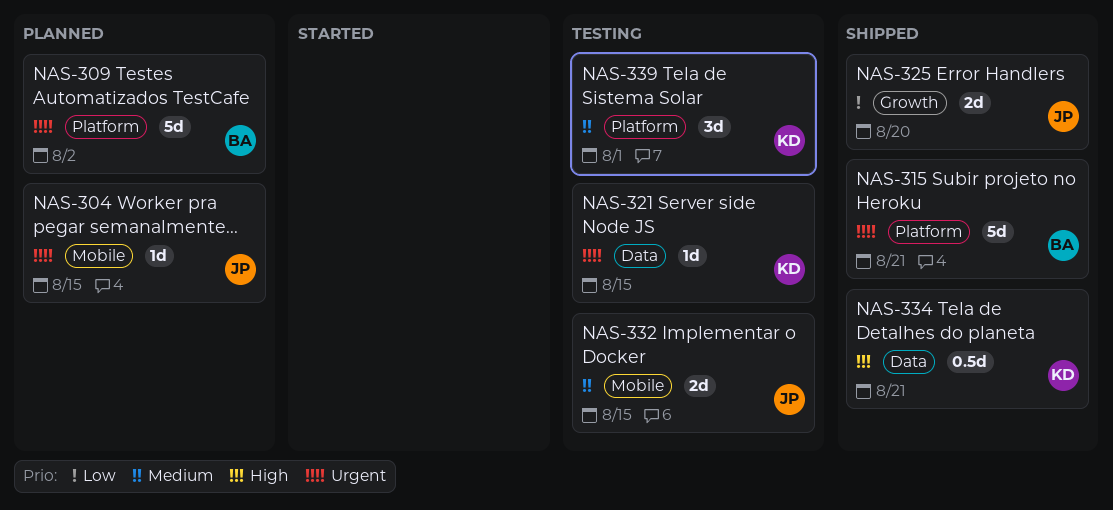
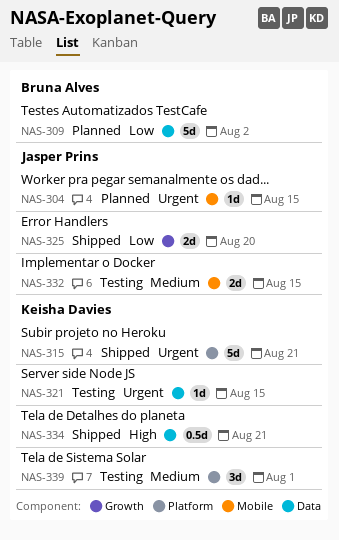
NAS-309, priority: Urgent -> Low
NAS-309, label: Platform -> Data
NAS-315, owner: Bruna Alves -> Keisha Davies

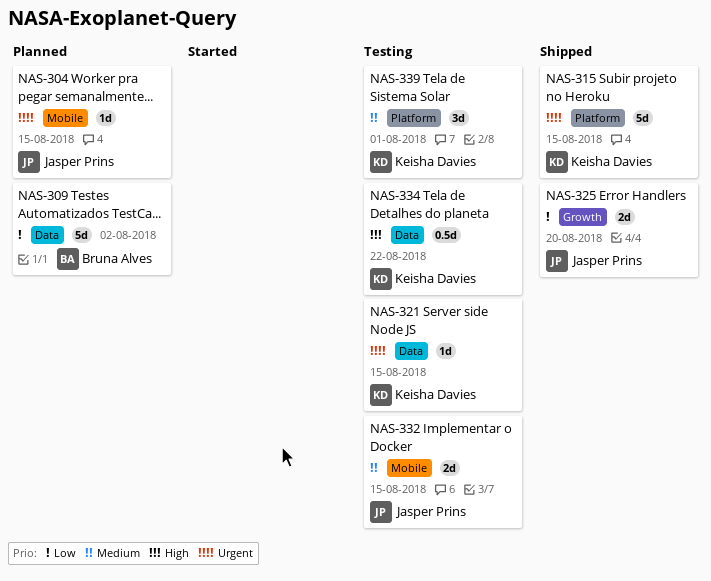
NAS-315, due: Aug 21 -> Aug 15
NAS-334, status: Shipped -> Testing
NAS-334, due: Aug 21 -> Aug 22

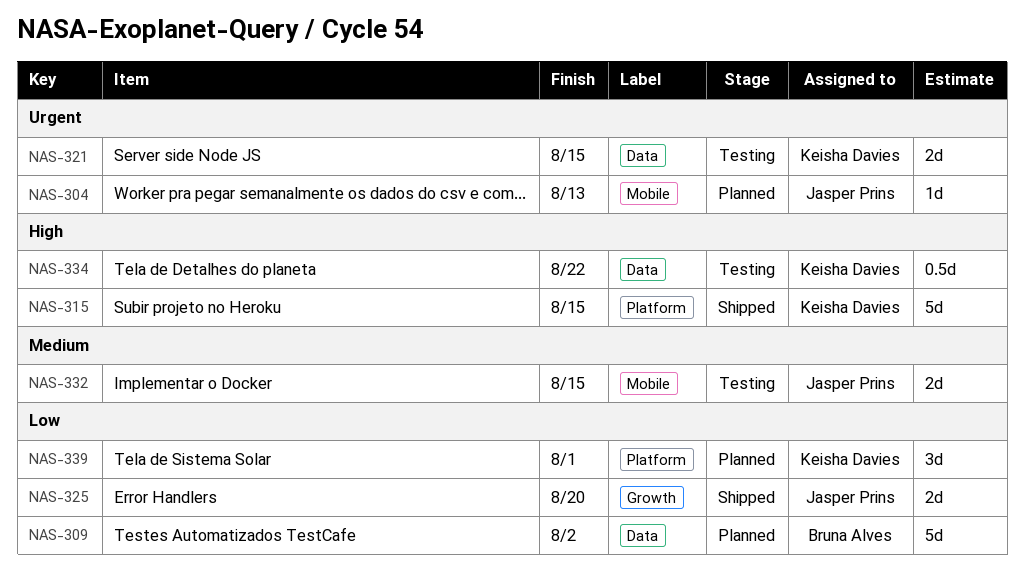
NAS-304, due: Aug 15 -> Aug 13
NAS-315, priority: Urgent -> High
NAS-321, estimate: 1d -> 2d
NAS-339, status: Testing -> Planned
NAS-339, priority: Medium -> Low

